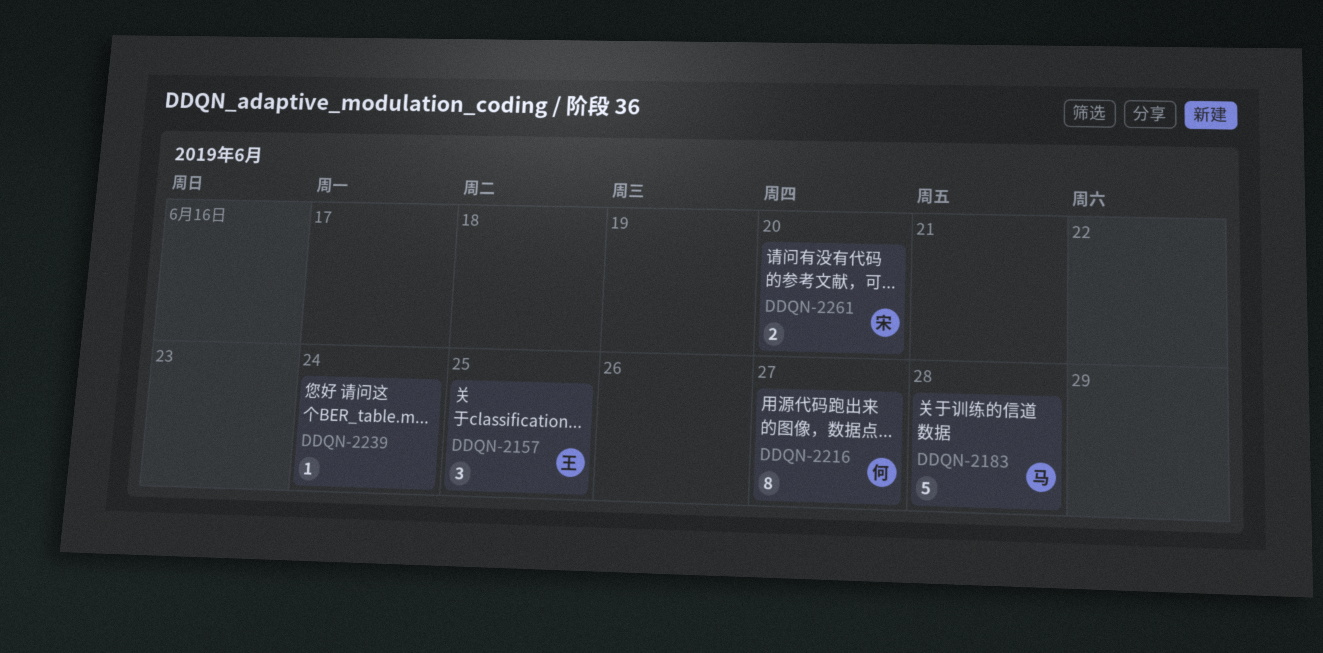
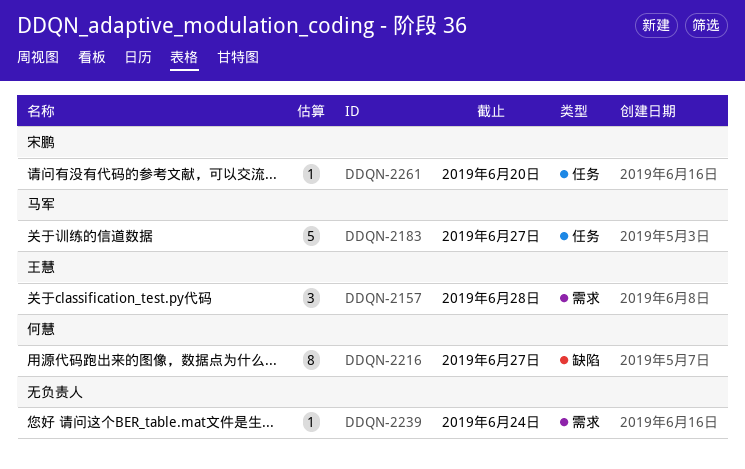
DDQN-2157, due: Jun 25 -> Jun 28
DDQN-2183, due: Jun 28 -> Jun 27
DDQN-2261, estimate: 2 -> 1

